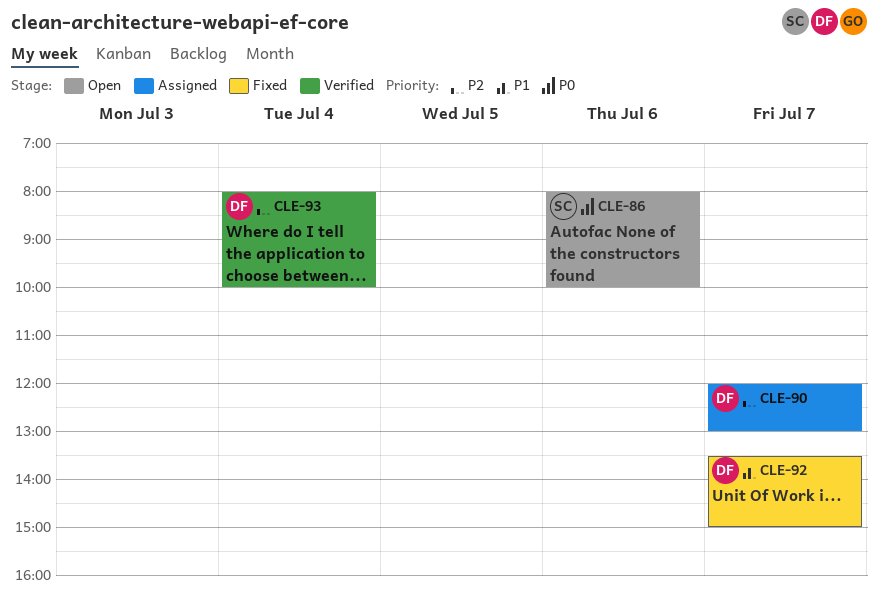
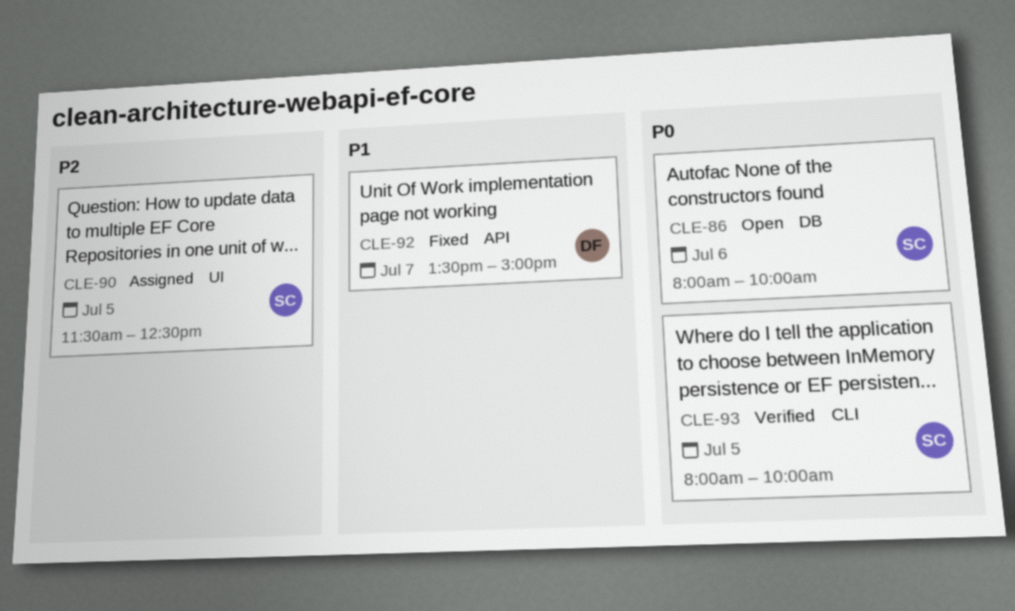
CLE-90, owner: DF -> SC
CLE-90, day: Jul 7 -> Jul 5
CLE-90, begins: 12:00 -> 11:30
CLE-90, ends: 13:00 -> 12:30
CLE-93, owner: DF -> SC
CLE-93, priority: P2 -> P0
CLE-93, day: Jul 4 -> Jul 5

